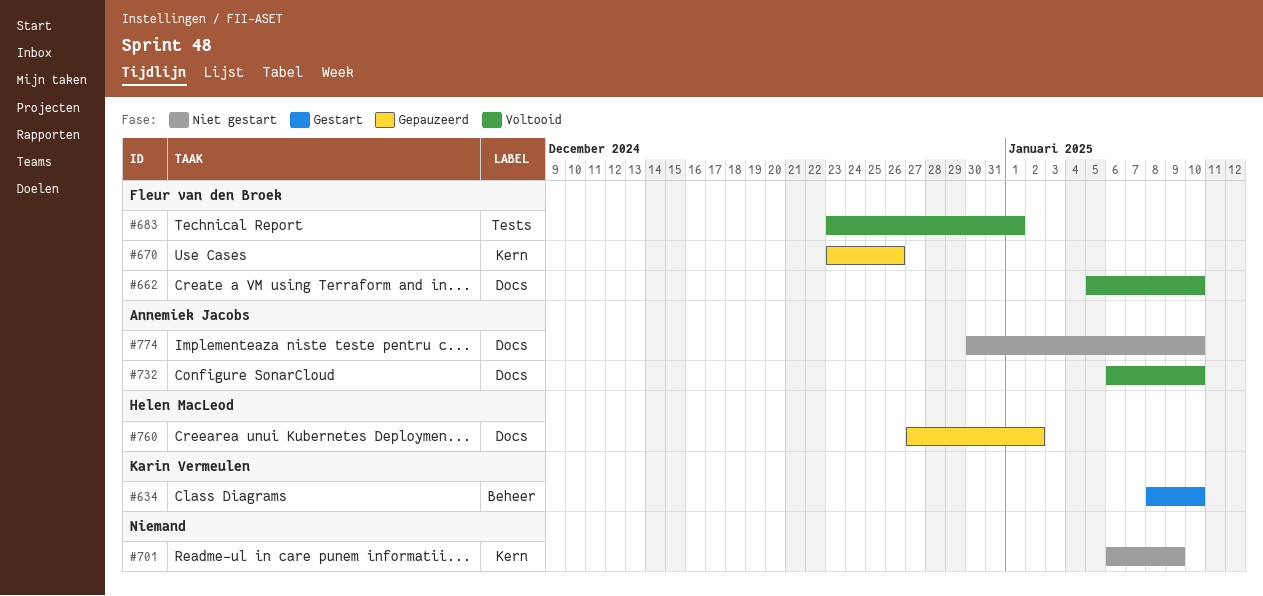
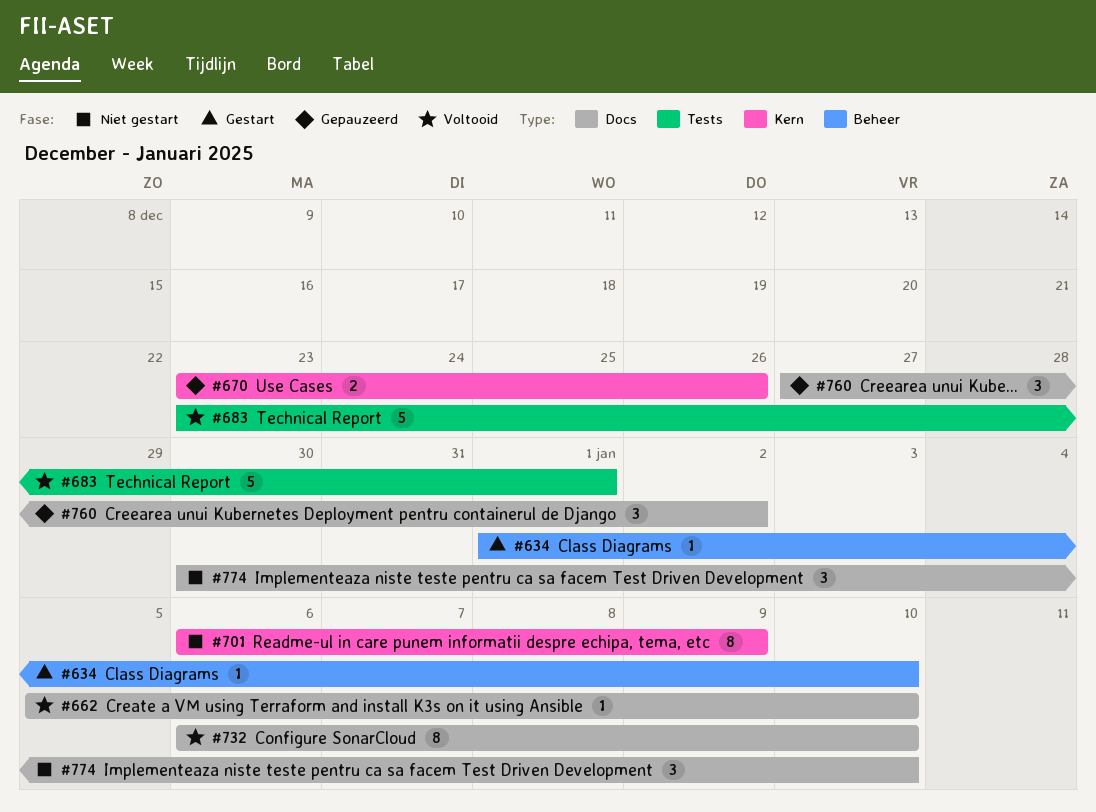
#634, start: Jan 8 -> Jan 1

